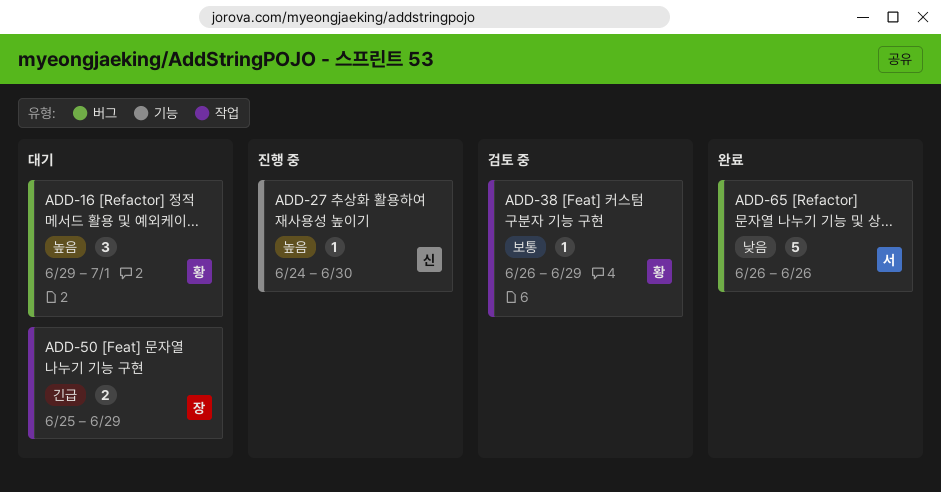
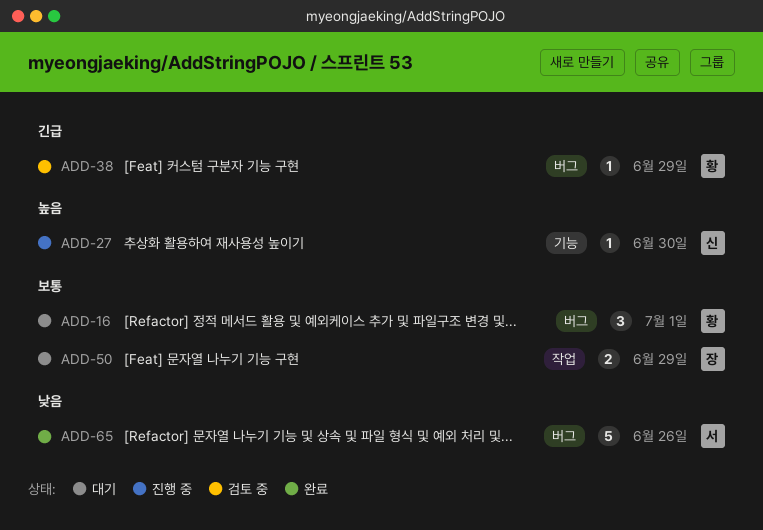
ADD-16, priority: 높음 -> 보통
ADD-38, priority: 보통 -> 긴급
ADD-38, label: 작업 -> 버그
ADD-50, priority: 긴급 -> 보통

